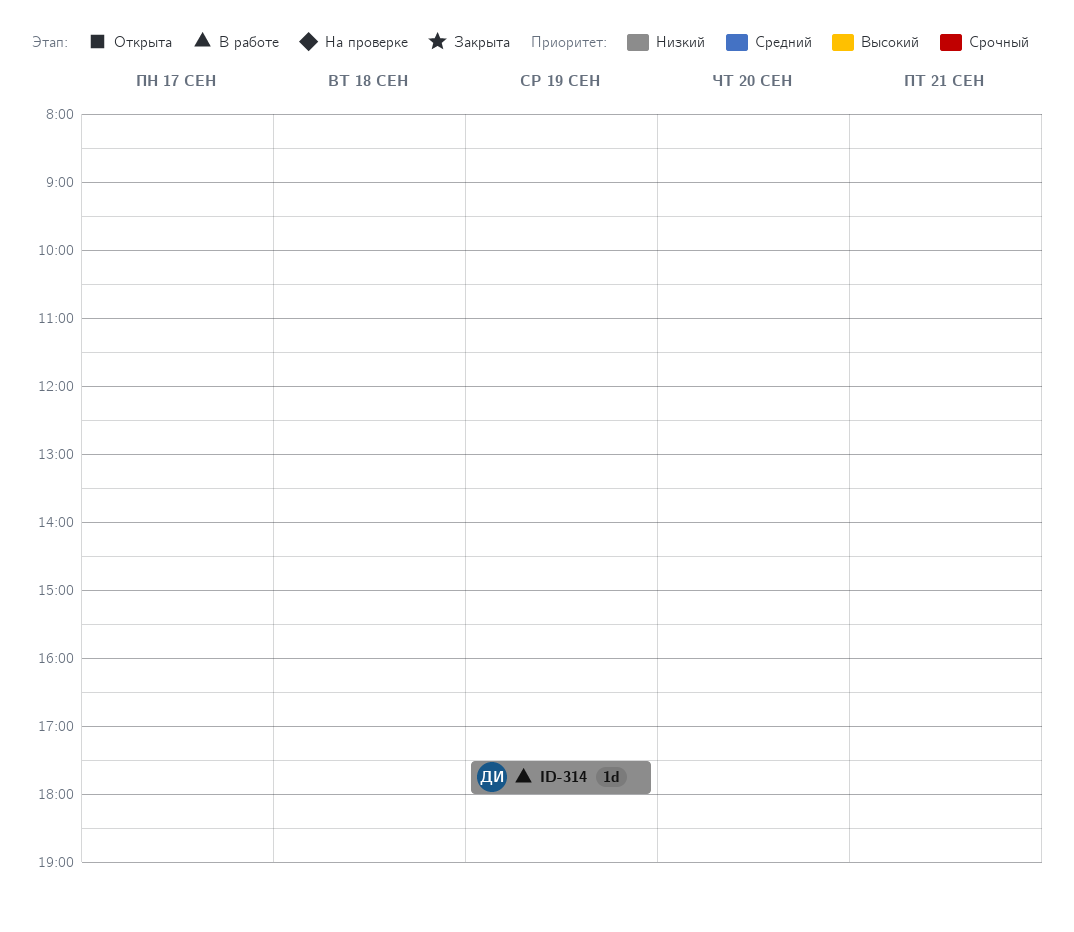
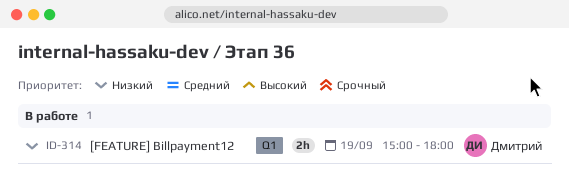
ID-314, estimate: 1d -> 2h
ID-314, begins: 17:30 -> 15:00

